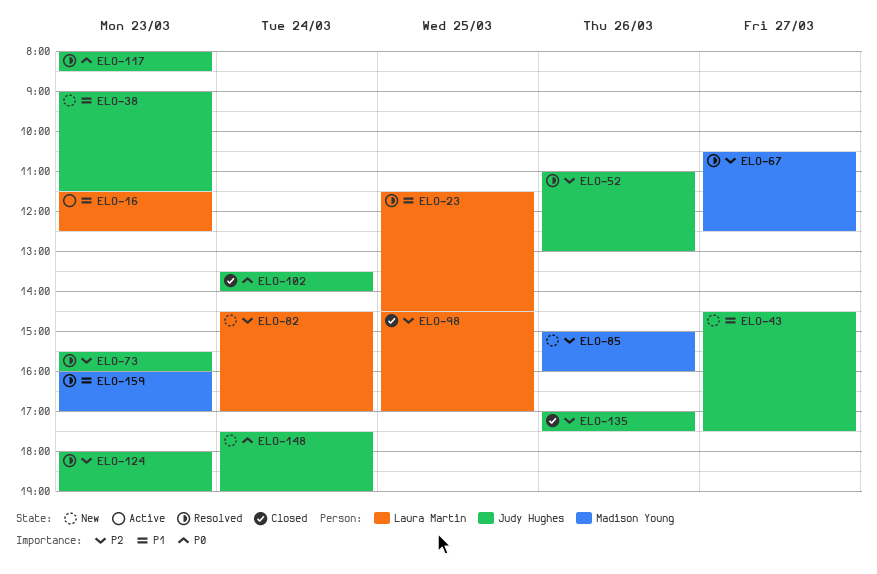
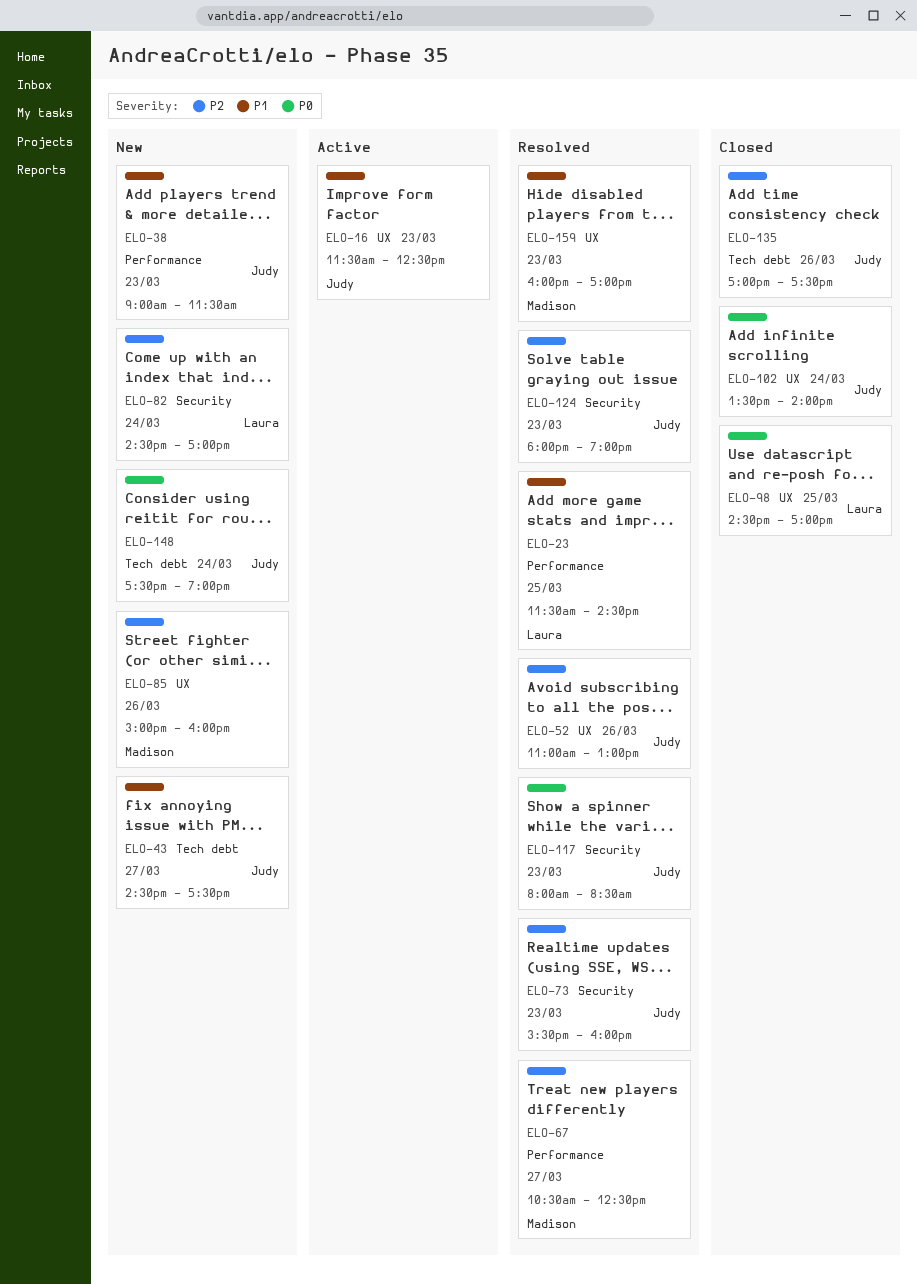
ELO-16, owner: Laura Martin -> Judy Hughes
ELO-98, priority: P2 -> P0

